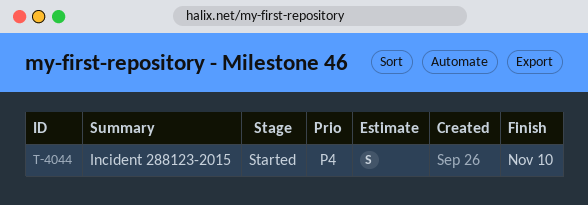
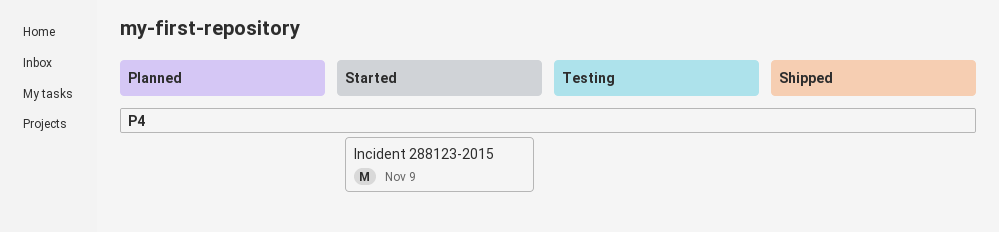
Incident 288123-2015, estimate: S -> M
Incident 288123-2015, due: Nov 10 -> Nov 9

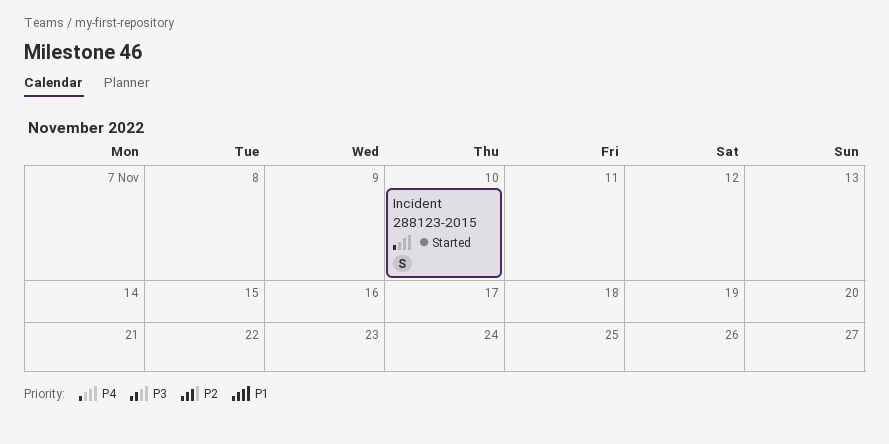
Incident 288123-2015, estimate: M -> S
Incident 288123-2015, due: Nov 9 -> Nov 10

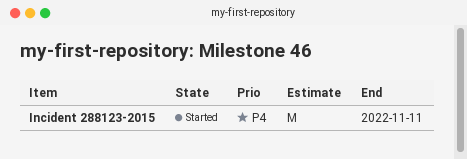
Incident 288123-2015, estimate: S -> M
Incident 288123-2015, due: Nov 10 -> Nov 11

